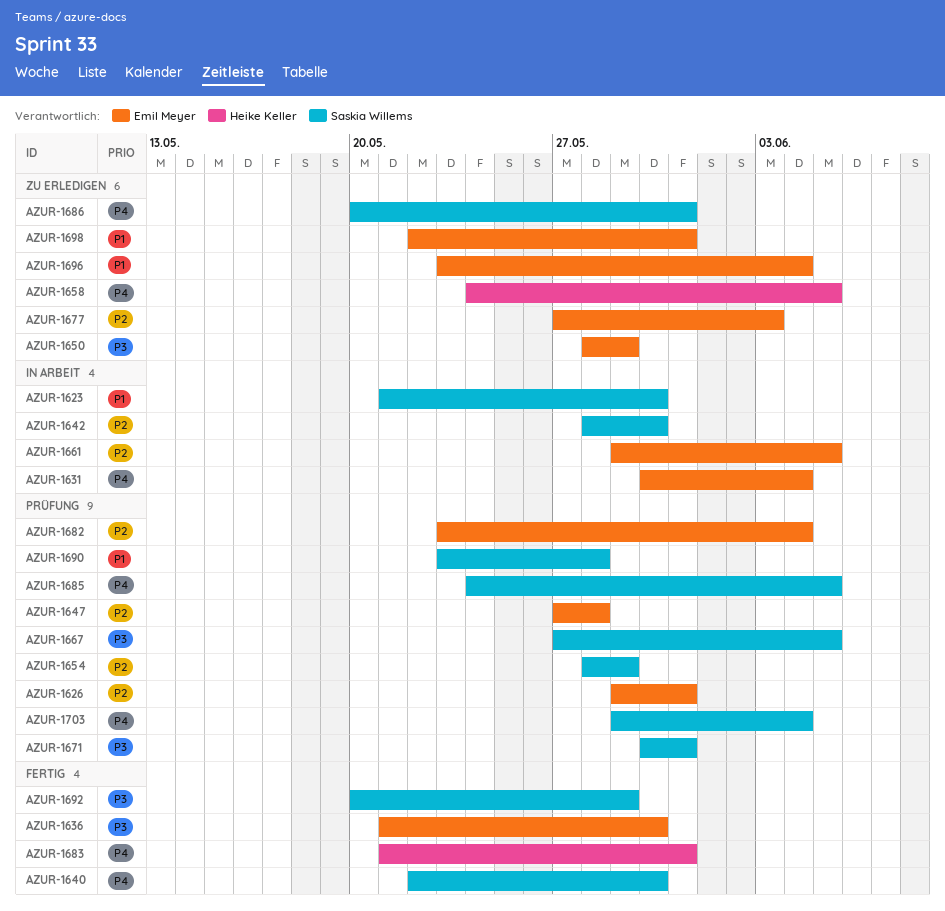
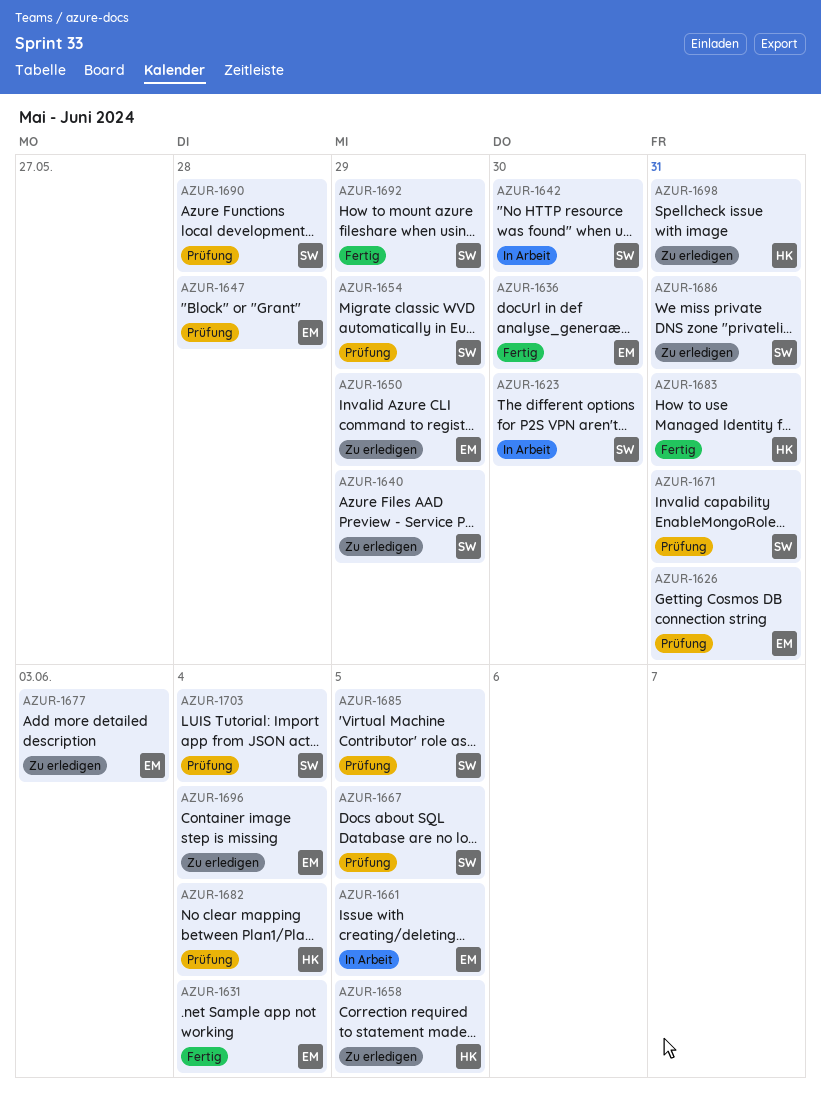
AZUR-1631, status: In Arbeit -> Fertig
AZUR-1640, status: Fertig -> Zu erledigen
AZUR-1640, due: May 30 -> May 29
AZUR-1682, owner: Emil Meyer -> Heike Keller
AZUR-1698, owner: Emil Meyer -> Heike Keller

